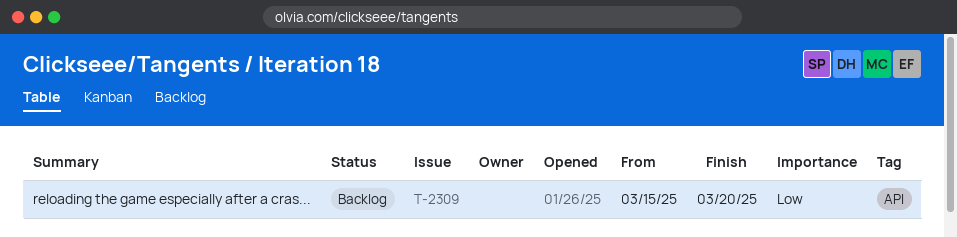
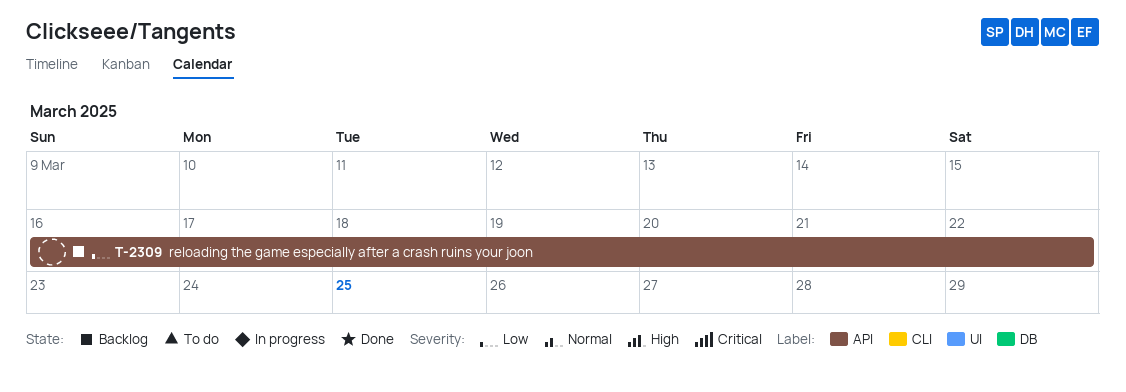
T-2309, start: Mar 15 -> Mar 16
T-2309, due: Mar 20 -> Mar 22

